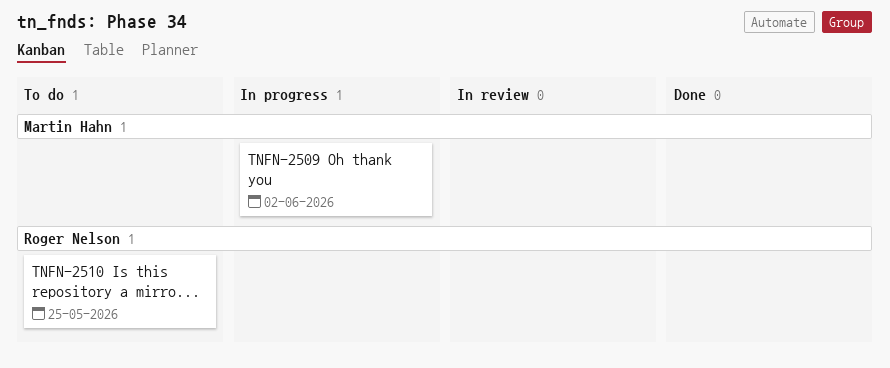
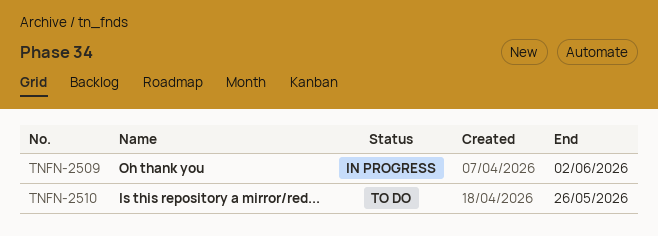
TNFN-2510, due: May 25 -> May 26

